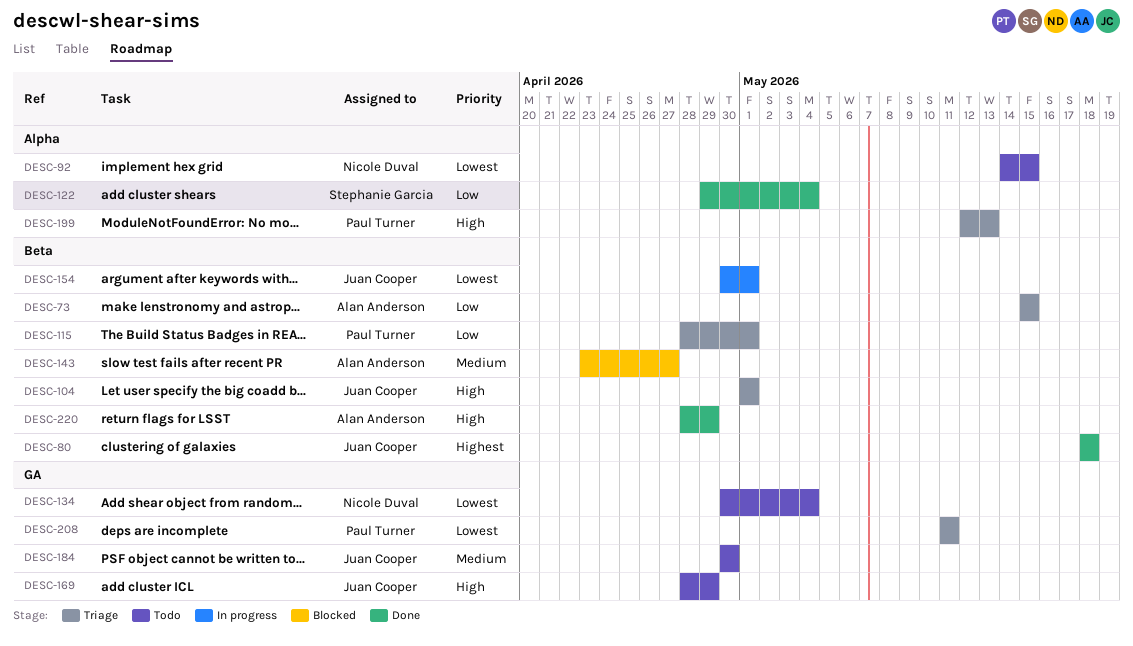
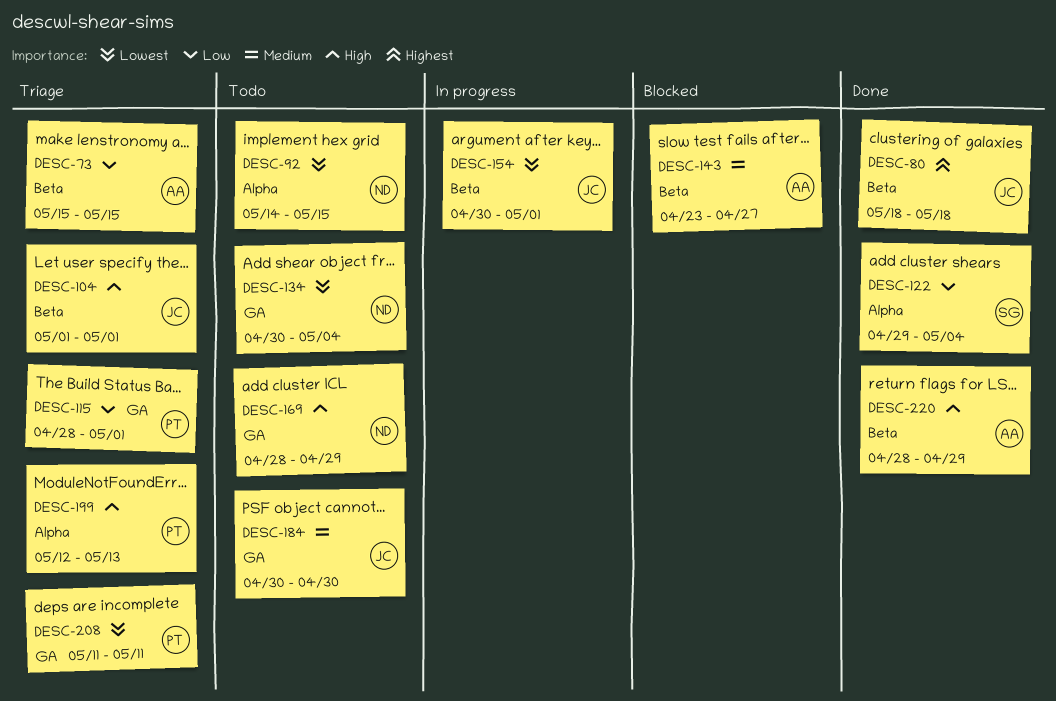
DESC-115, label: Beta -> GA
DESC-169, owner: Juan Cooper -> Nicole Duval

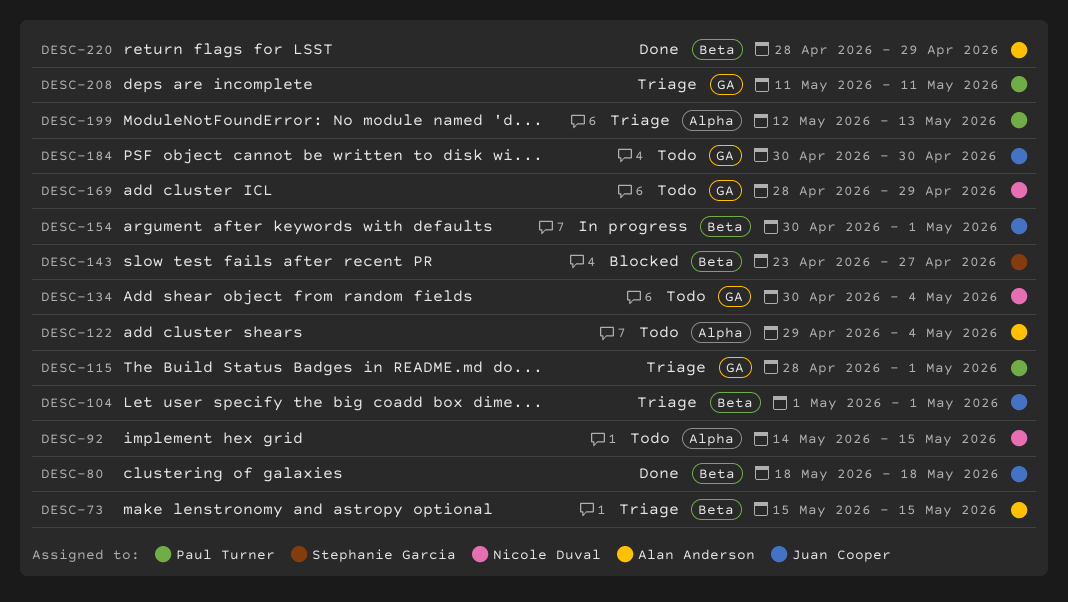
DESC-122, status: Done -> Todo
DESC-122, owner: Stephanie Garcia -> Alan Anderson
DESC-143, owner: Alan Anderson -> Stephanie Garcia

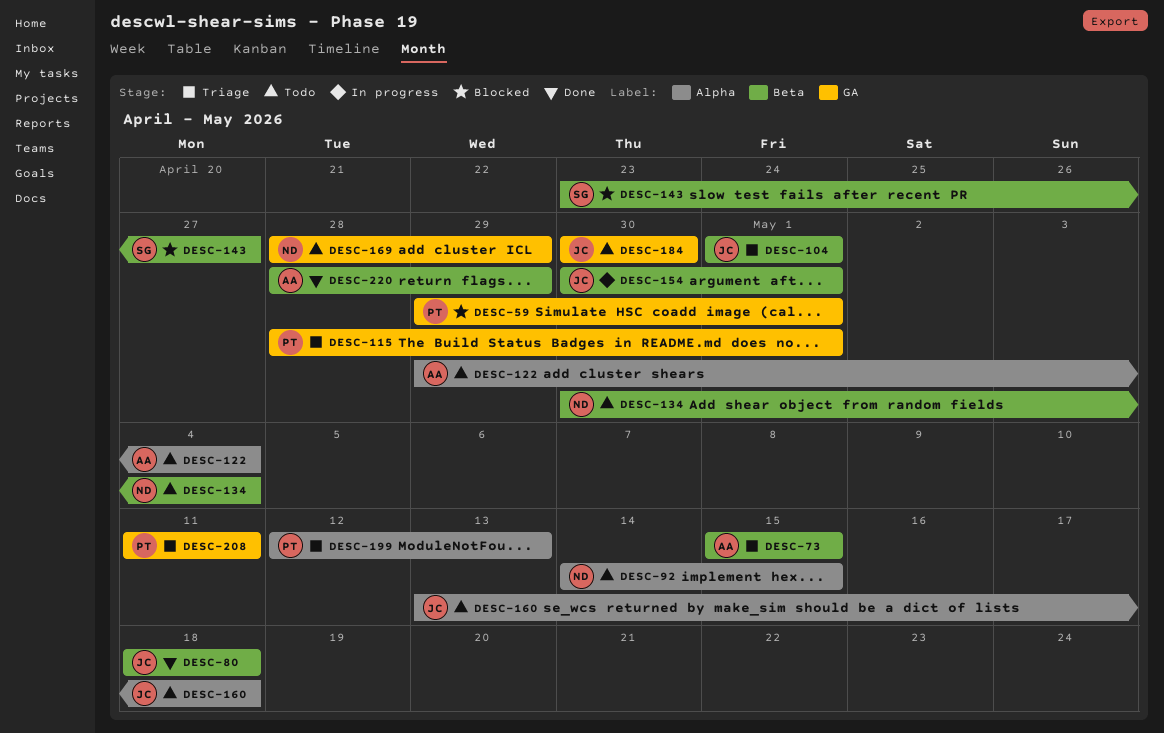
DESC-59: none -> present
DESC-134, label: GA -> Beta
DESC-160: none -> present

